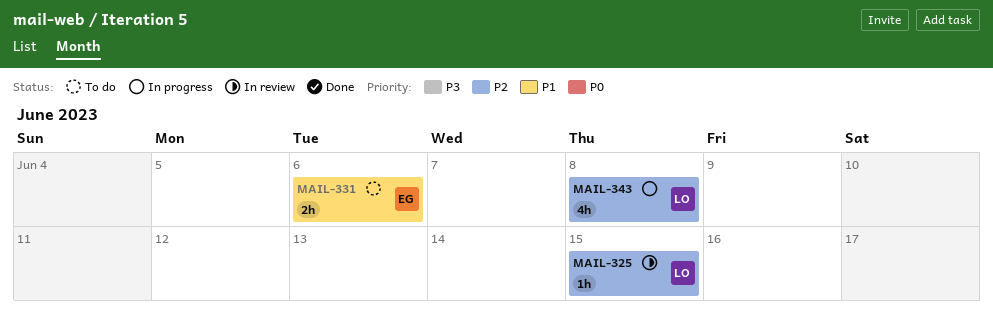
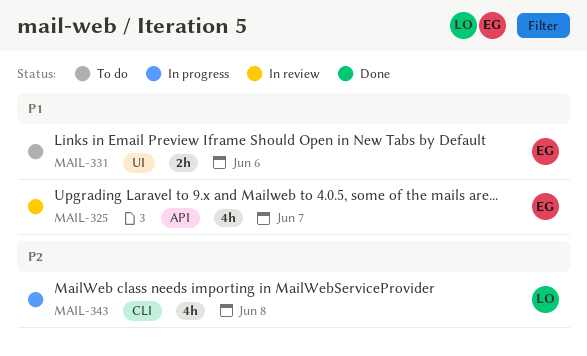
MAIL-325, owner: LO -> EG
MAIL-325, priority: P2 -> P1
MAIL-325, estimate: 1h -> 4h
MAIL-325, due: Jun 15 -> Jun 7

